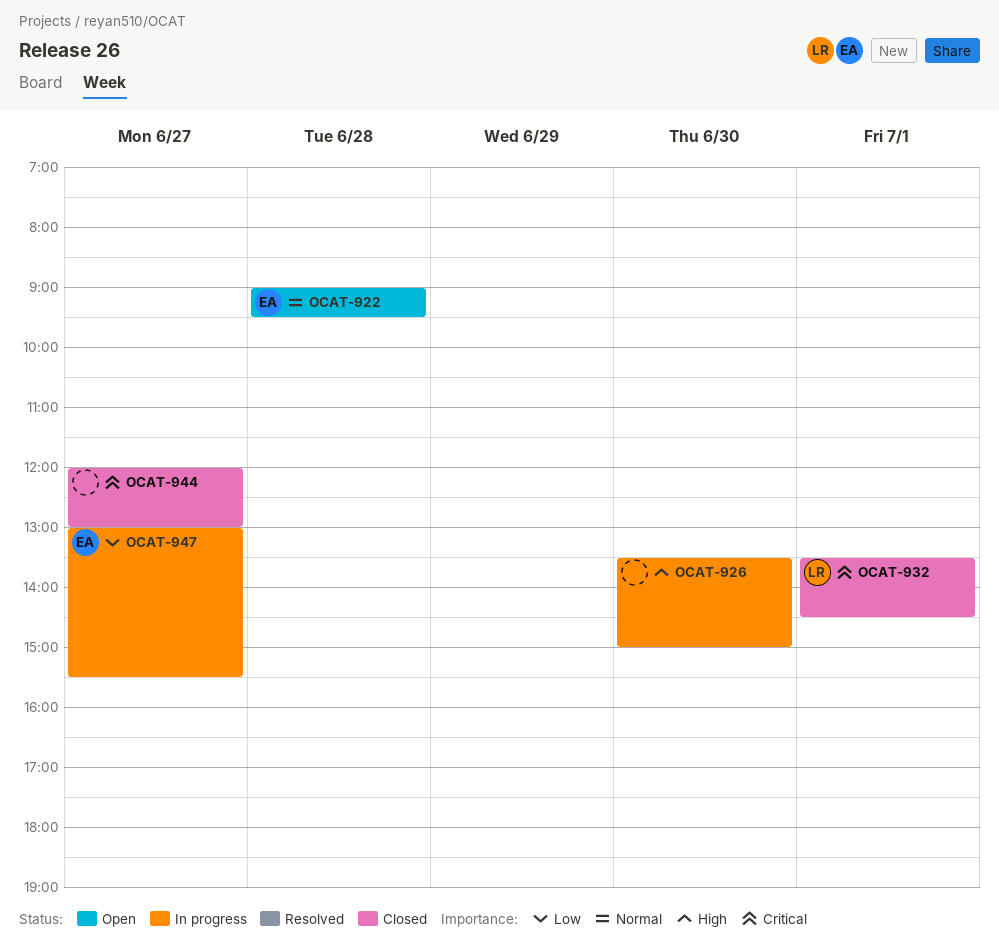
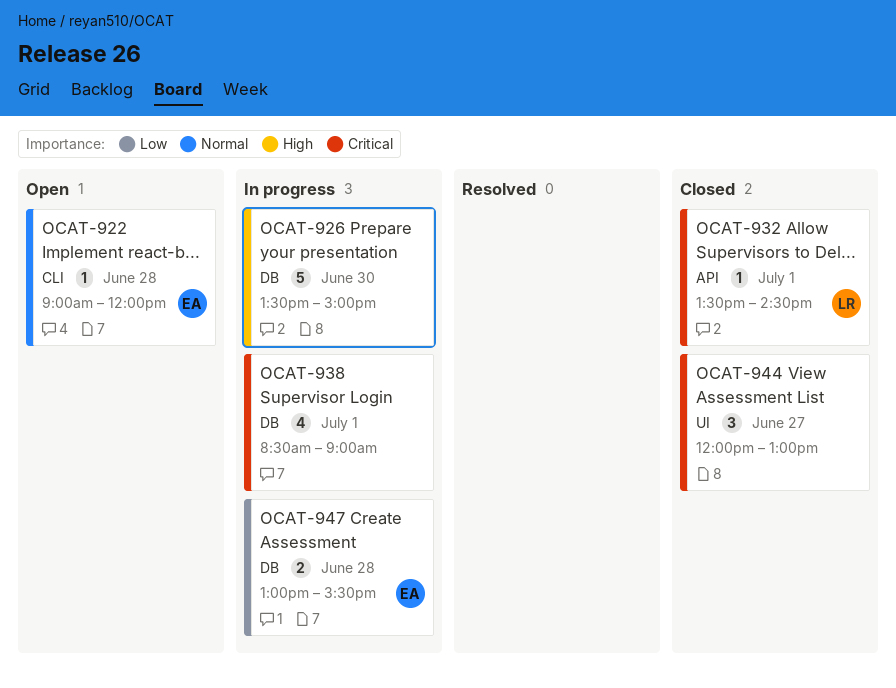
OCAT-922, ends: 09:30 -> 12:00
OCAT-938: none -> present
OCAT-947, day: Jun 27 -> Jun 28

